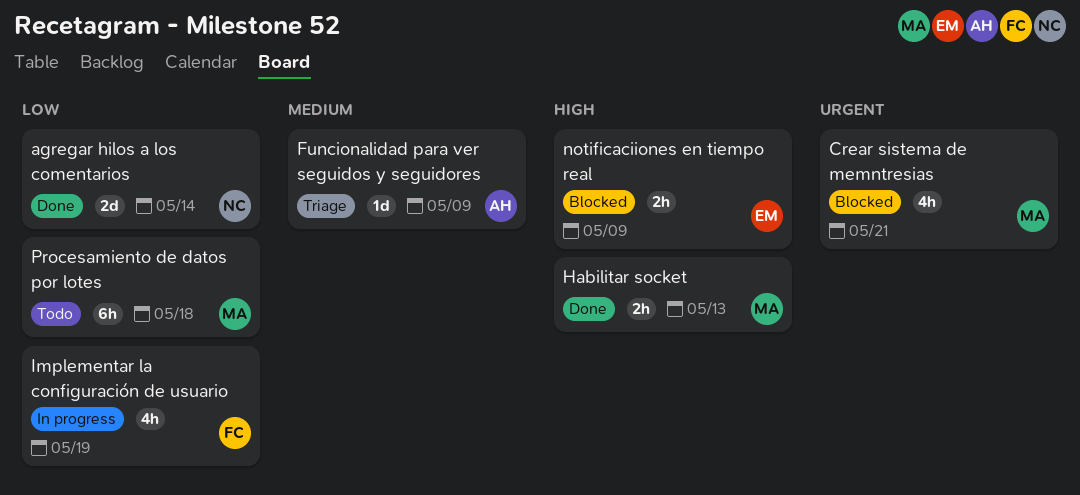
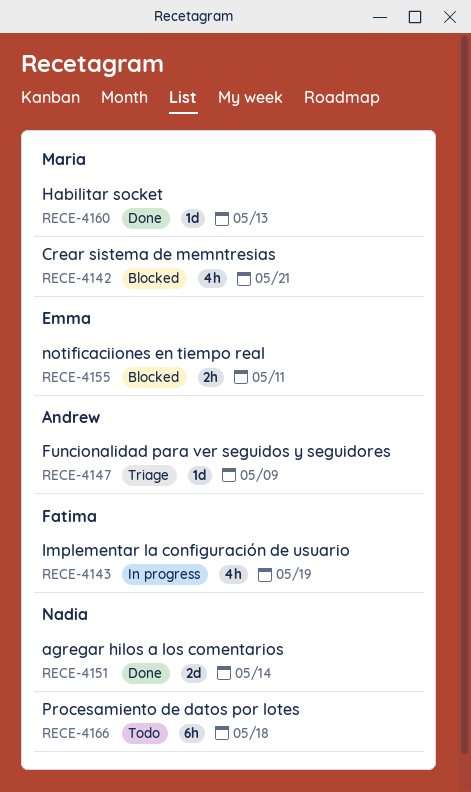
Habilitar socket, estimate: 2h -> 1d
notificaciiones en tiempo real, due: May 9 -> May 11
Procesamiento de datos por lotes, owner: Maria -> Nadia

